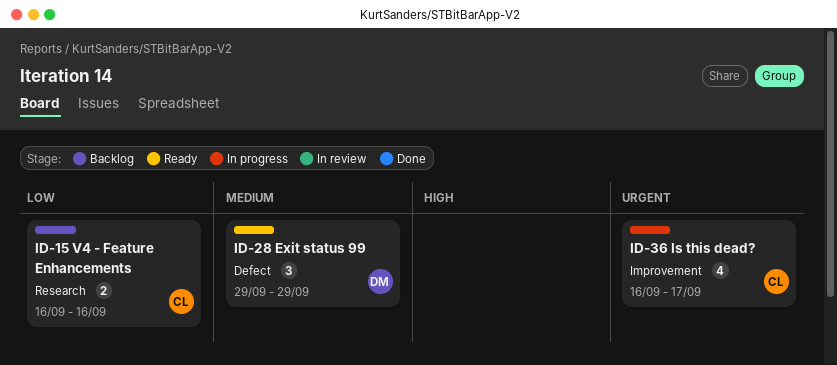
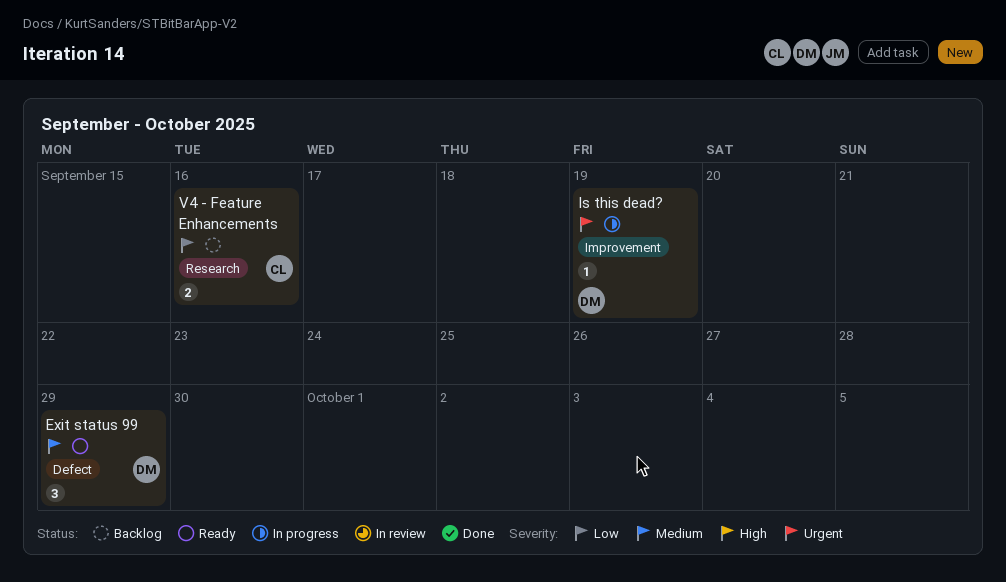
Is this dead?, owner: CL -> DM
Is this dead?, estimate: 4 -> 1
Is this dead?, due: Sep 17 -> Sep 19

